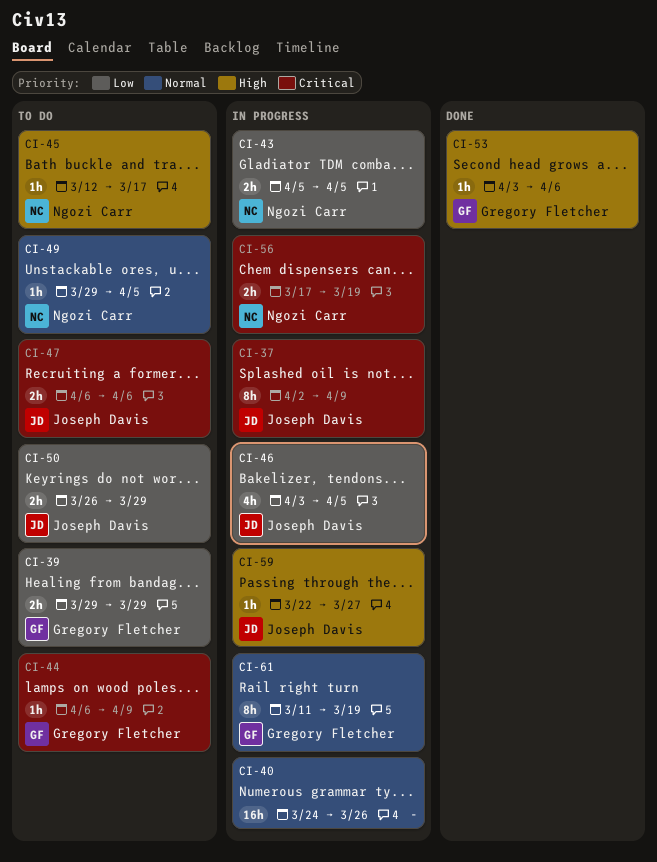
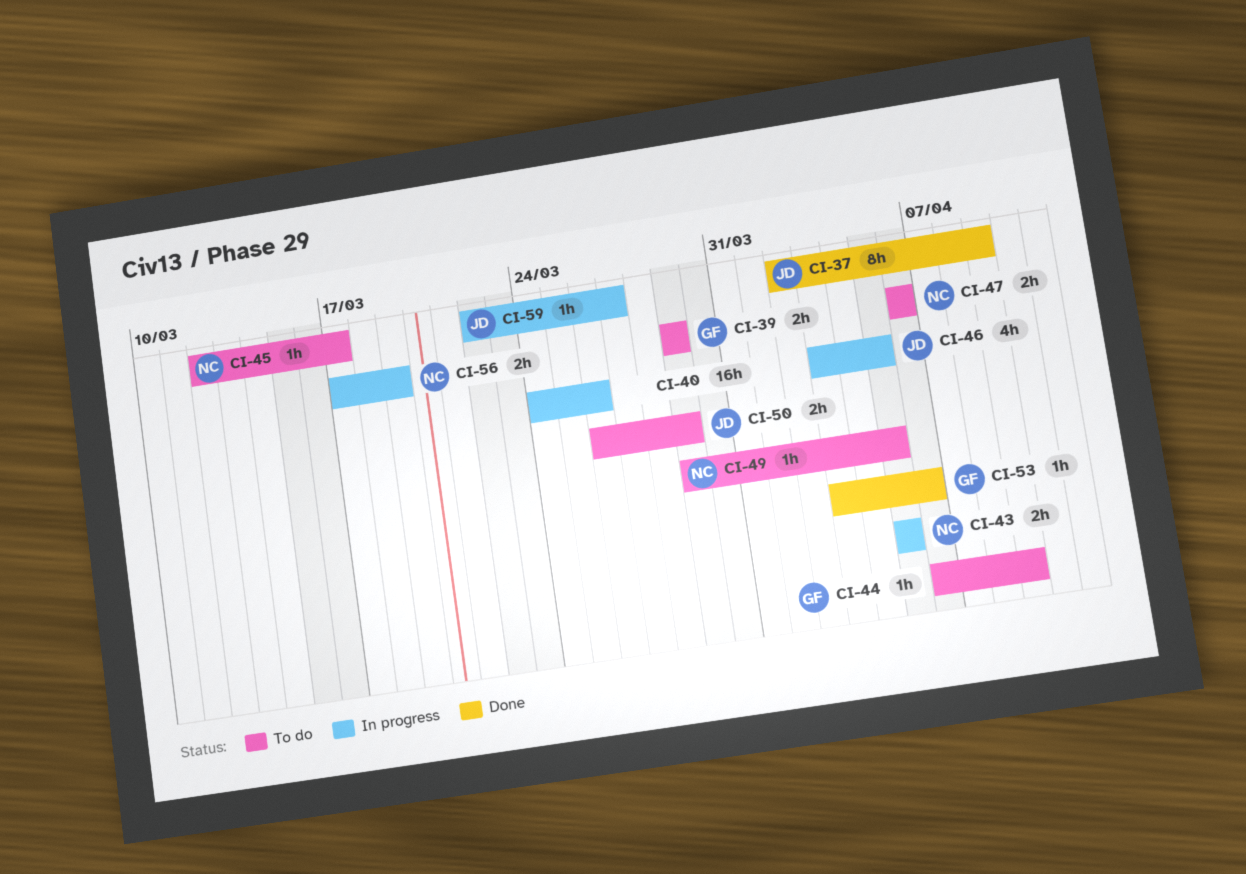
CI-37, status: In progress -> Done
CI-47, owner: Joseph Davis -> Ngozi Carr
CI-61: present -> none

